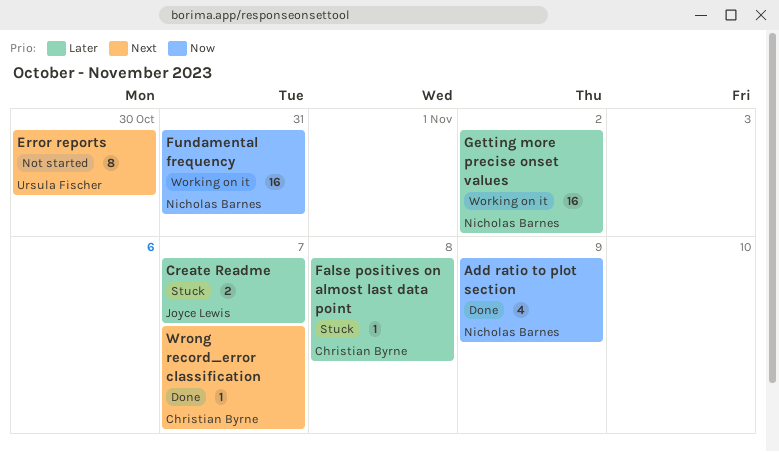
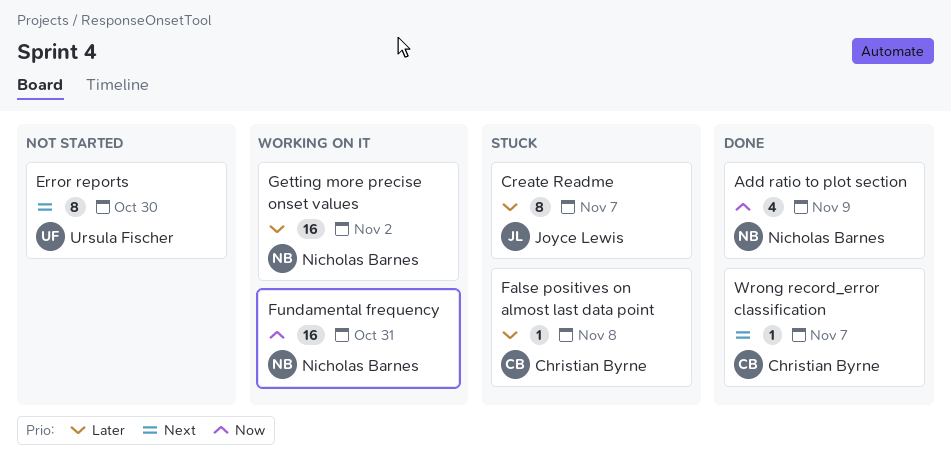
Create Readme, estimate: 2 -> 8

